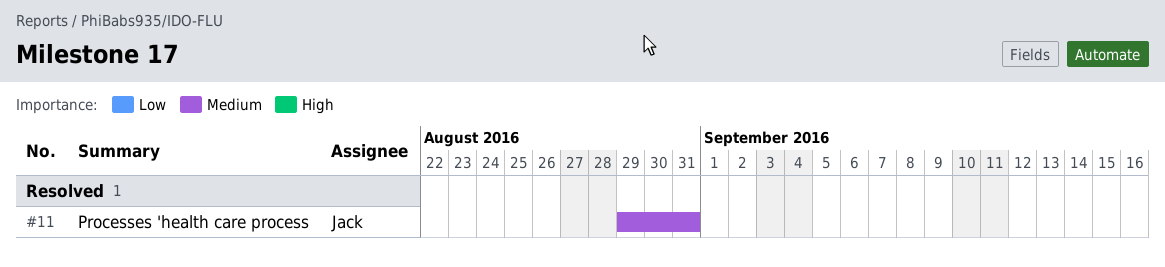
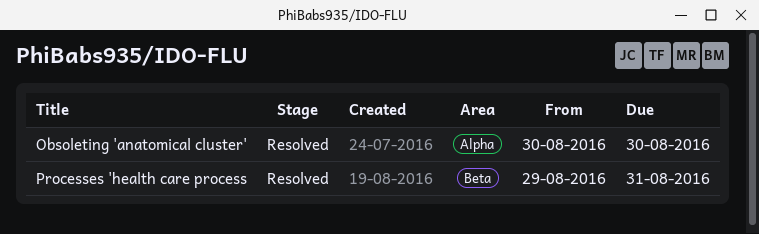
Obsoleting 'anatomical cluster': none -> present

